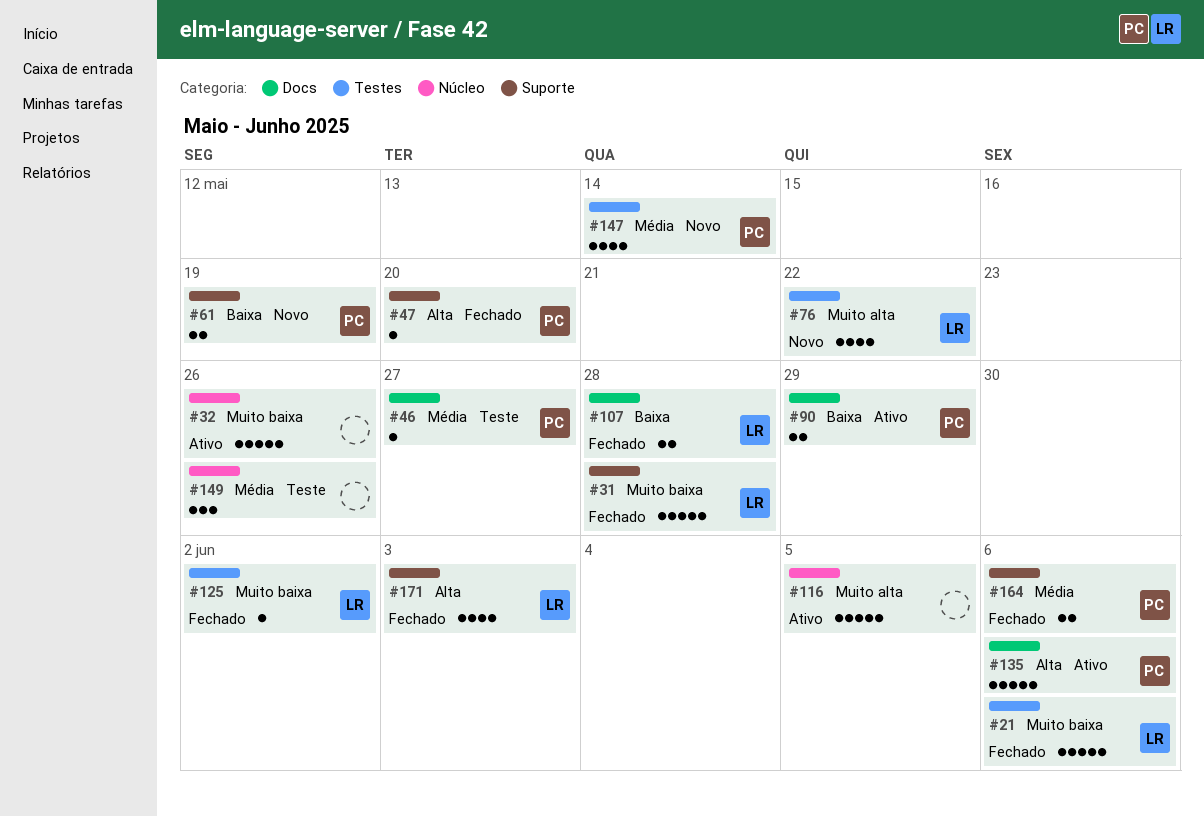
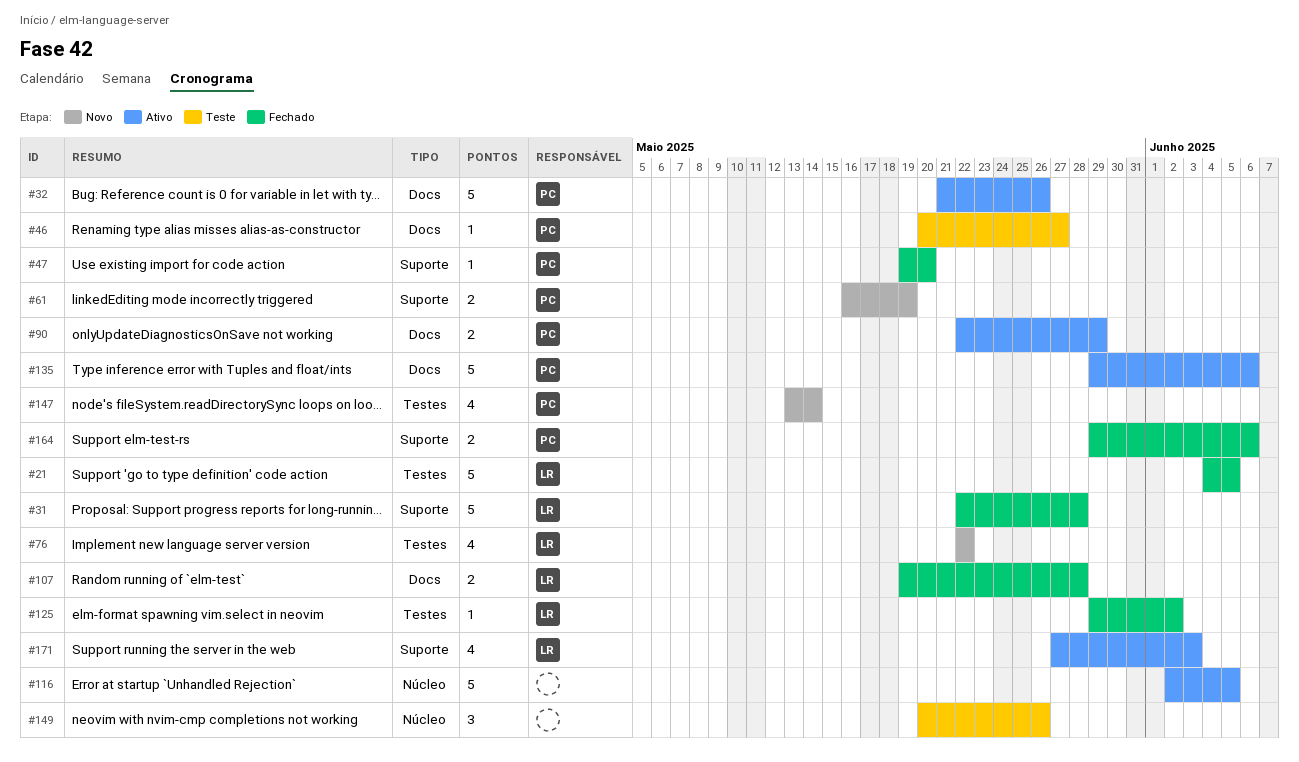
#21, due: Jun 6 -> Jun 5
#32, owner: none -> PC
#32, label: Núcleo -> Docs
#171, status: Fechado -> Ativo

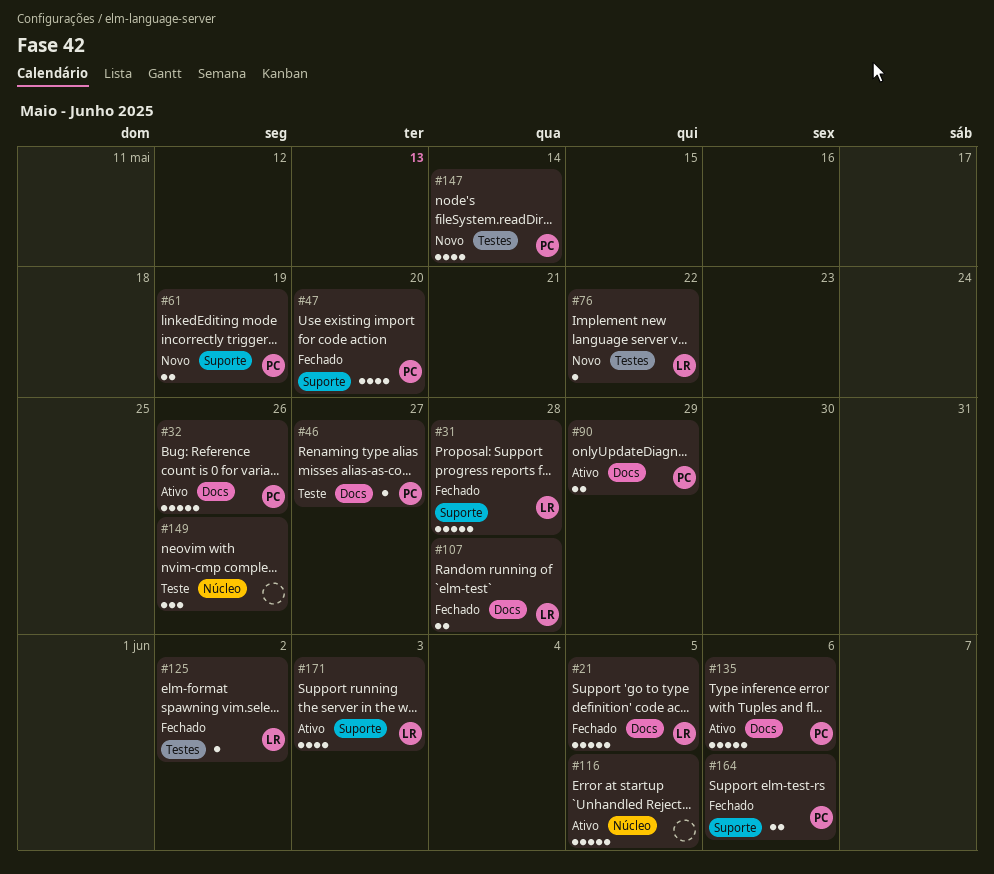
#21, label: Testes -> Docs
#47, estimate: 1 -> 4
#76, estimate: 4 -> 1

